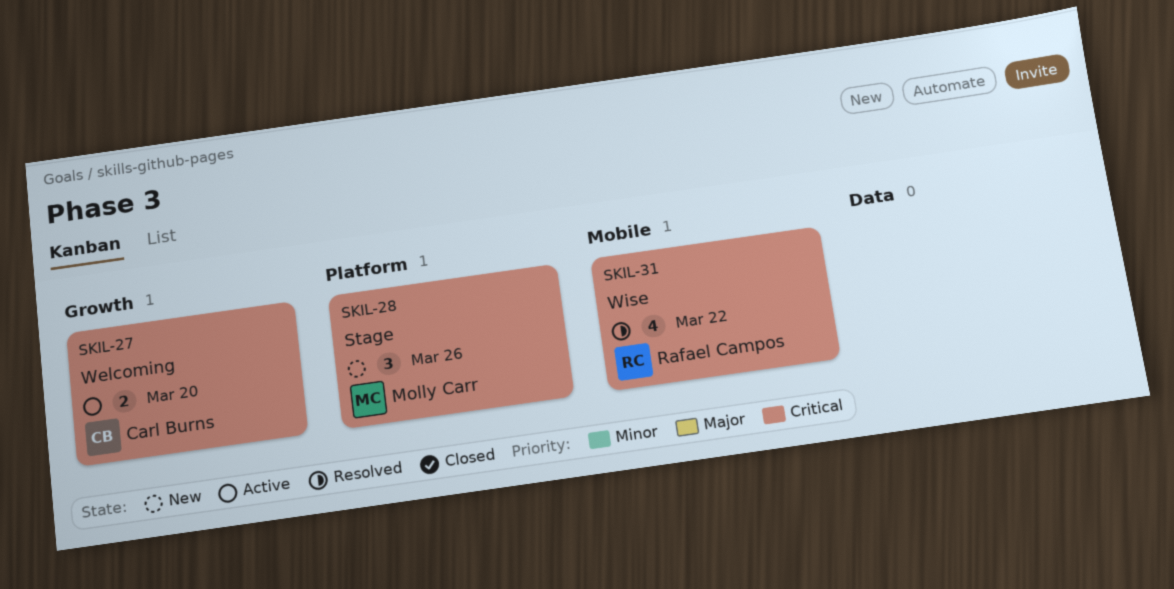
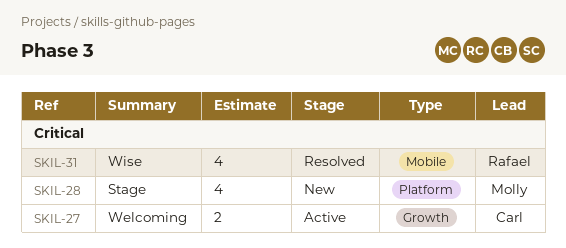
SKIL-28, estimate: 3 -> 4

